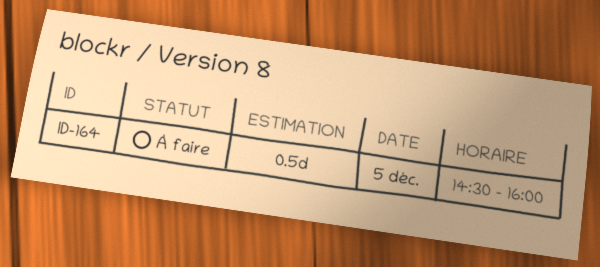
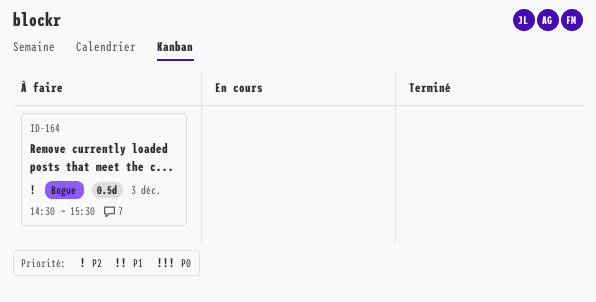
ID-164, day: Dec 5 -> Dec 3
ID-164, ends: 16:00 -> 15:30

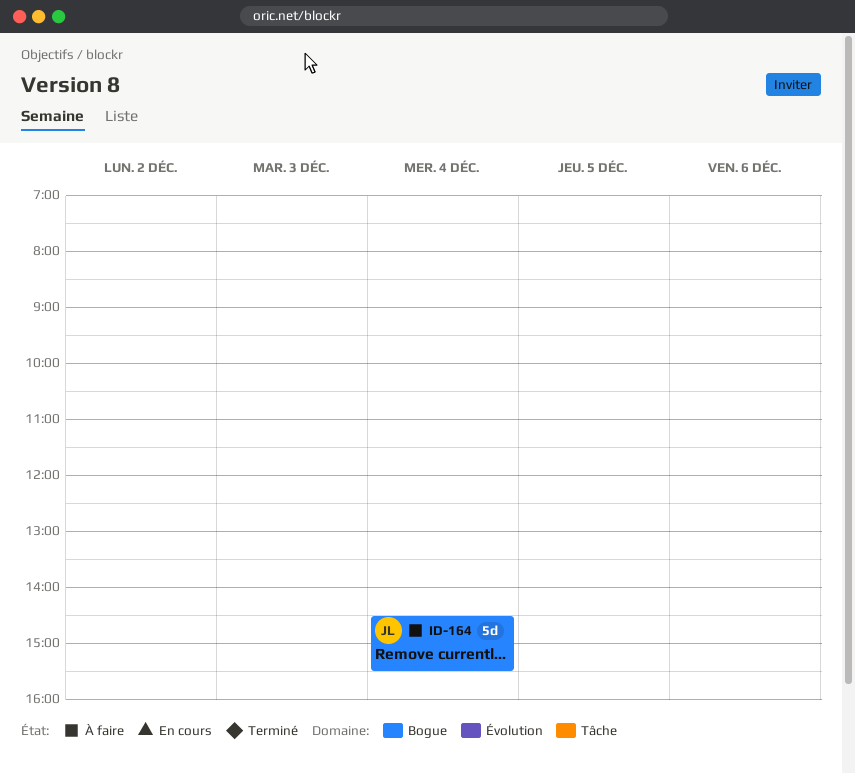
ID-164, estimate: 0.5d -> 5d
ID-164, day: Dec 3 -> Dec 4

